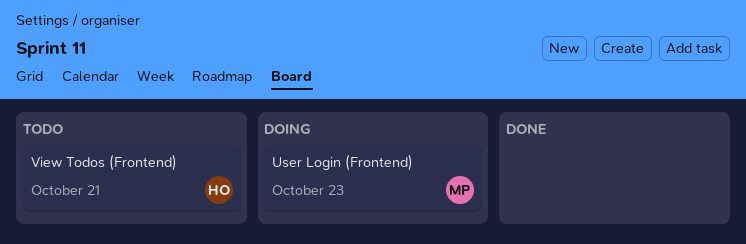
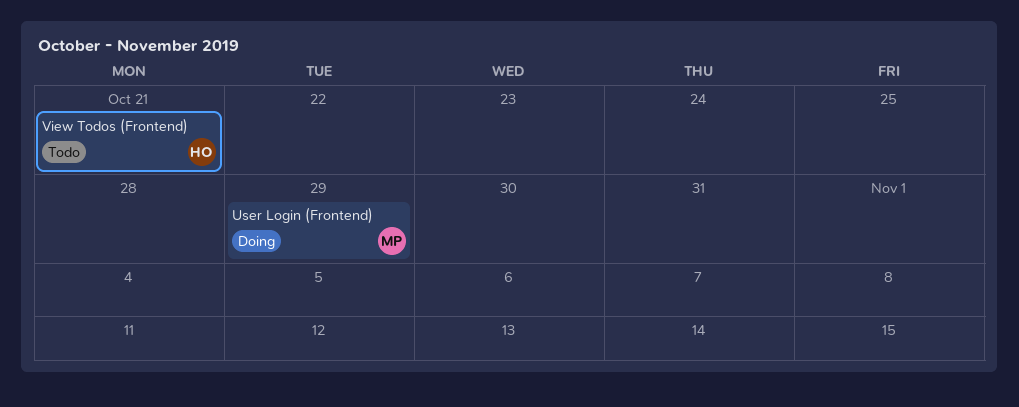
User Login (Frontend), due: Oct 23 -> Oct 29

